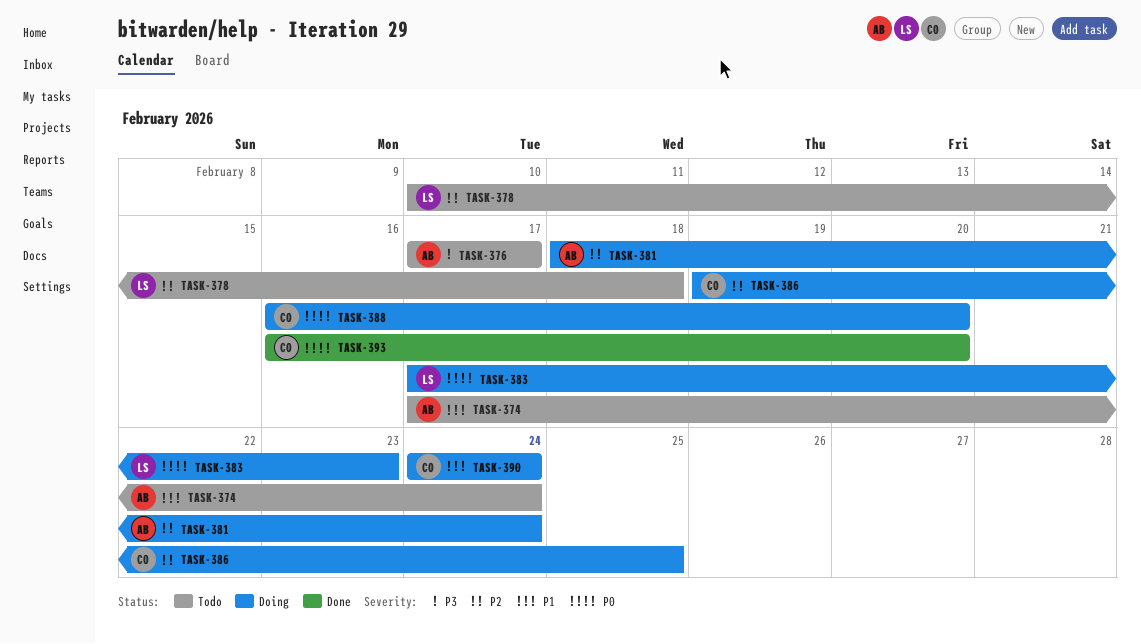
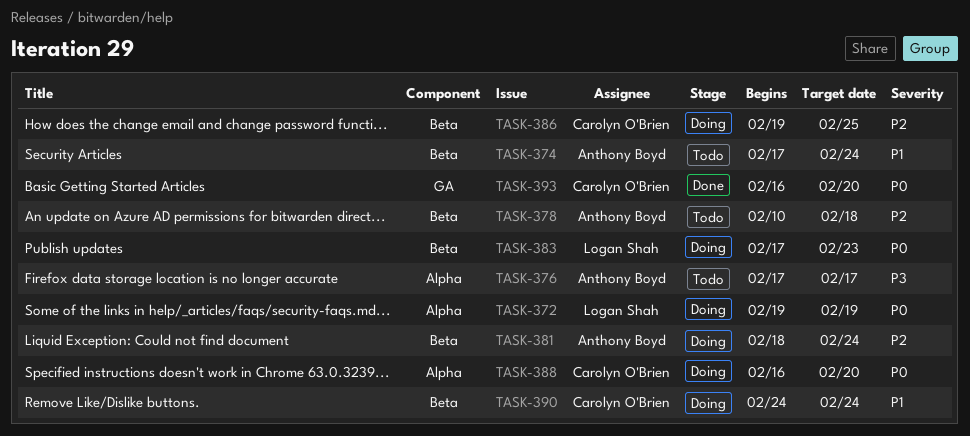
TASK-372: none -> present
TASK-378, owner: Logan Shah -> Anthony Boyd

